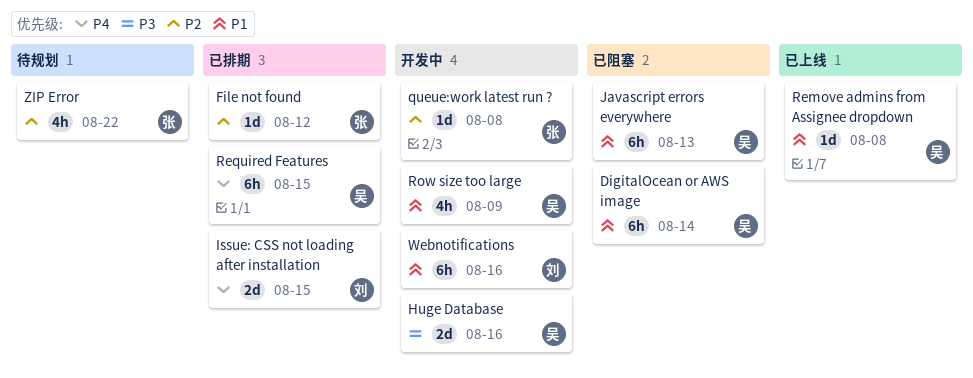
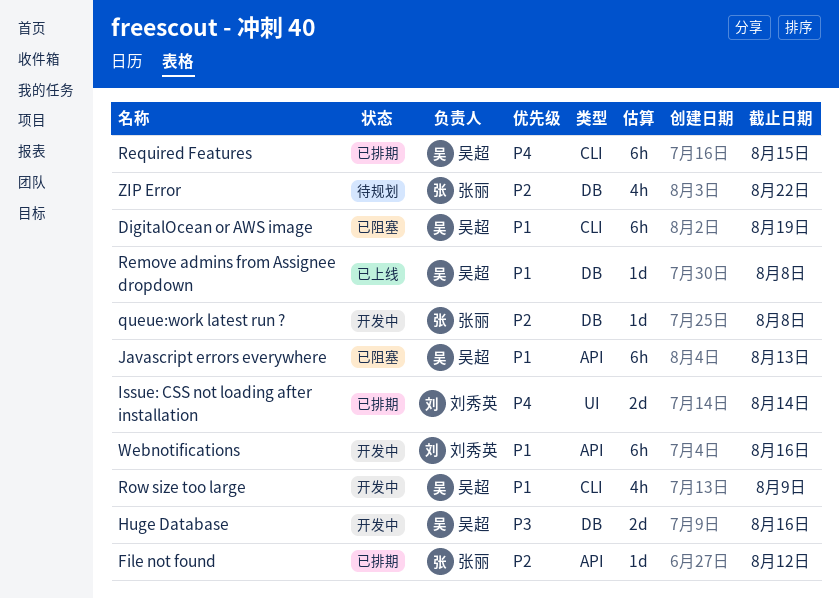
DigitalOcean or AWS image, due: Aug 14 -> Aug 19
Issue: CSS not loading after installation, due: Aug 15 -> Aug 14

